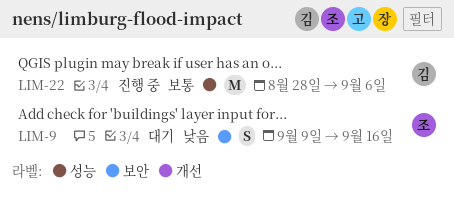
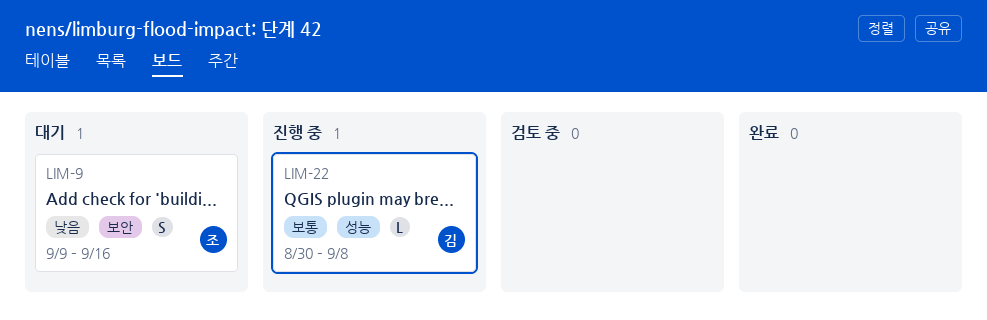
LIM-22, estimate: M -> L
LIM-22, start: Aug 28 -> Aug 30
LIM-22, due: Sep 6 -> Sep 8

